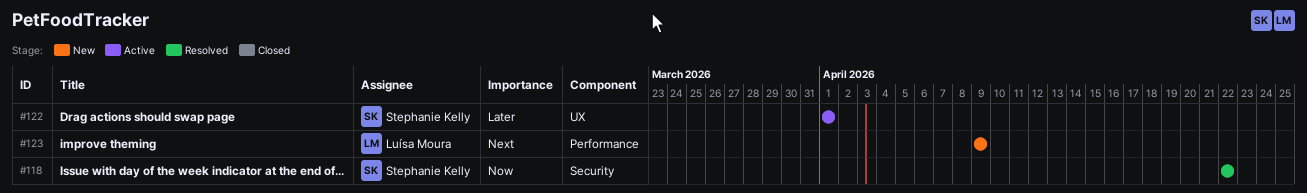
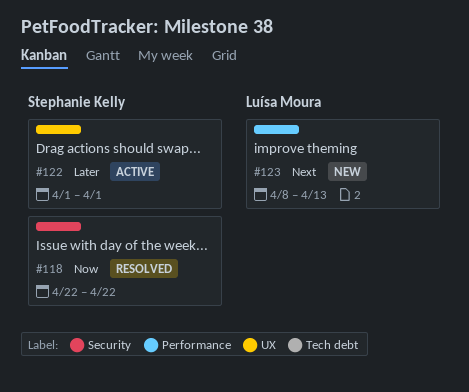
#123, start: Apr 9 -> Apr 8
#123, due: Apr 9 -> Apr 13

